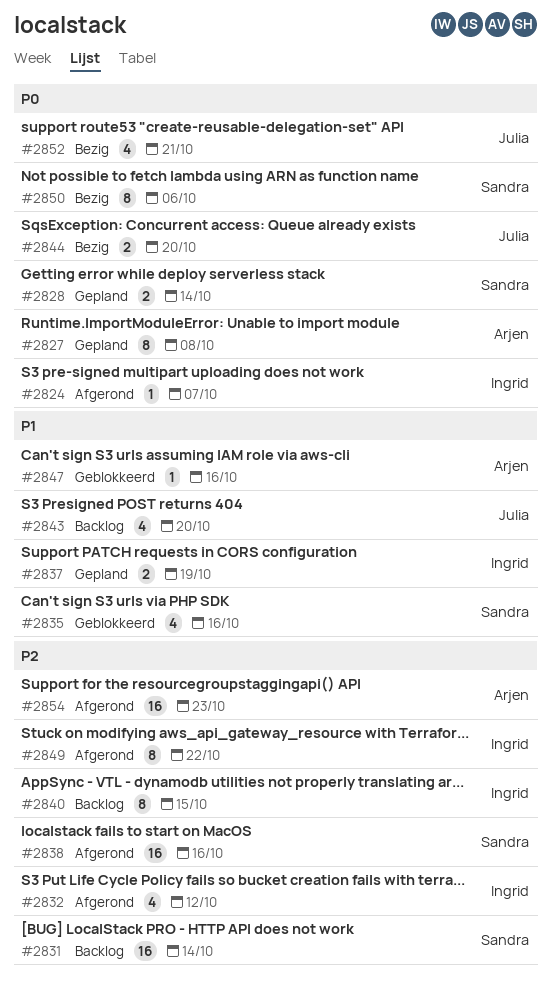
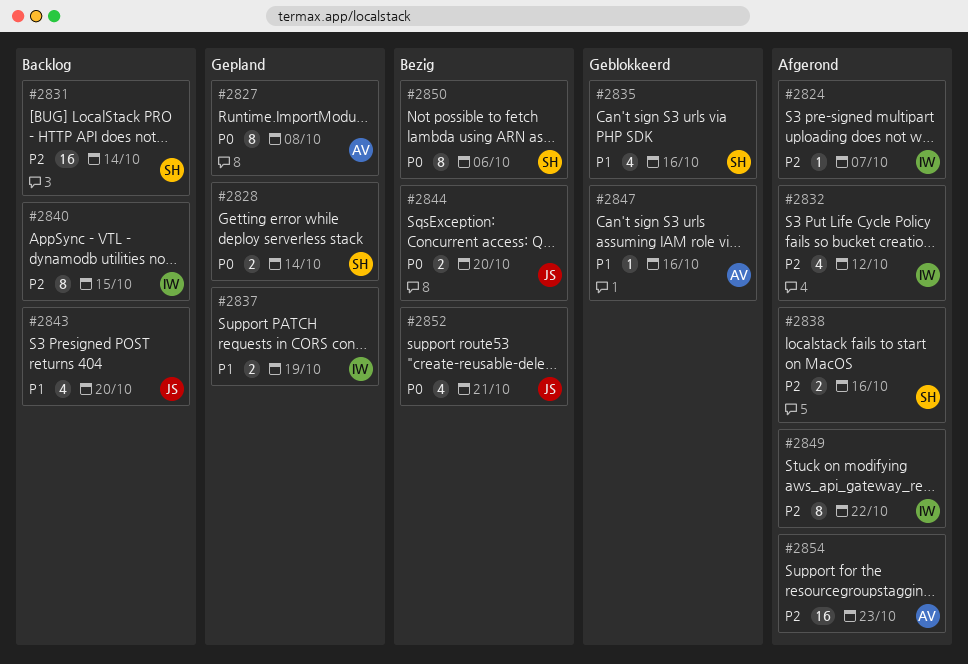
#2824, priority: P0 -> P2
#2838, estimate: 16 -> 2

